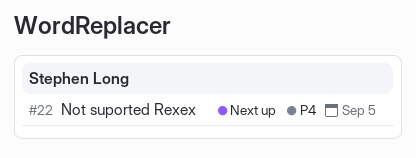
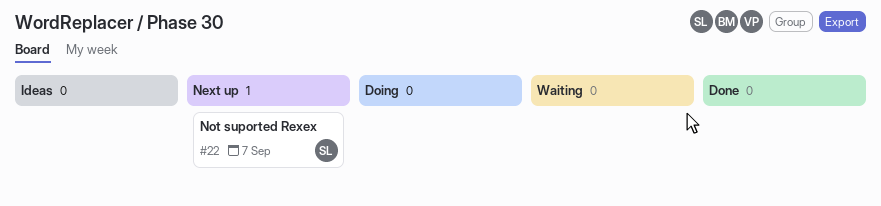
#22, due: Sep 5 -> Sep 7

